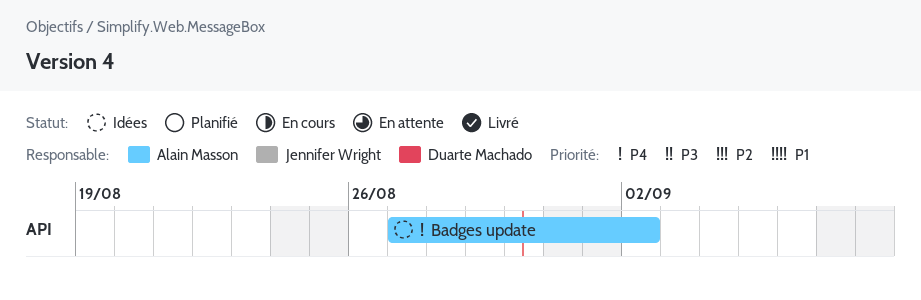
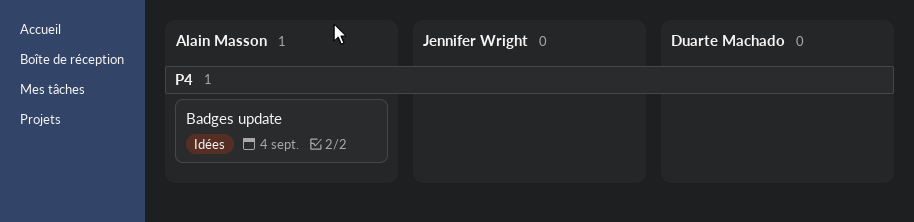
Badges update, due: Sep 2 -> Sep 4

